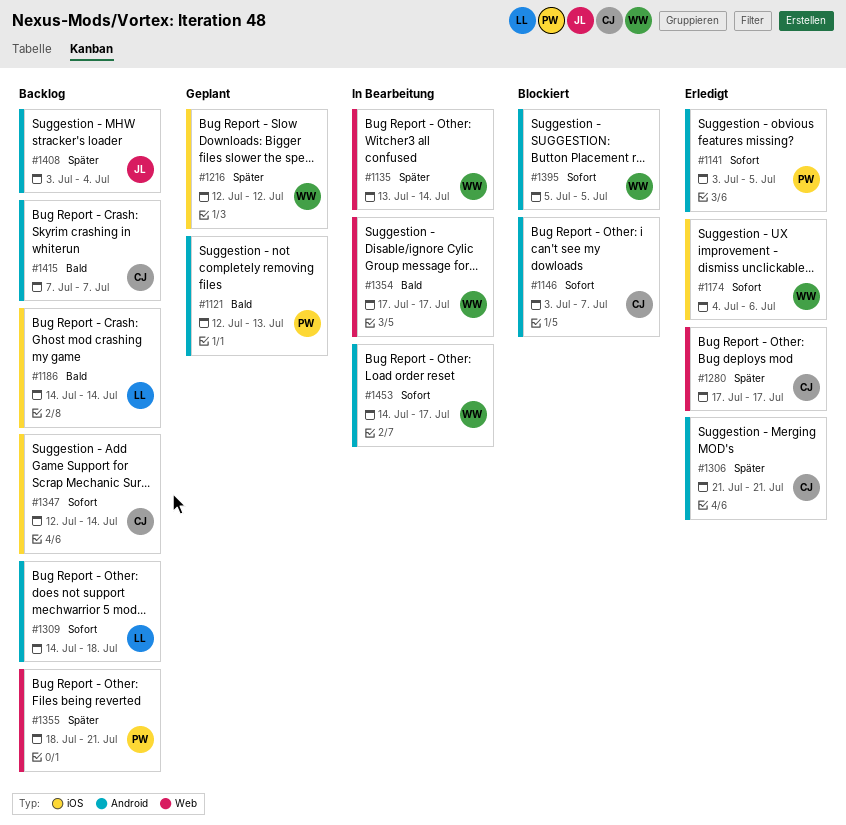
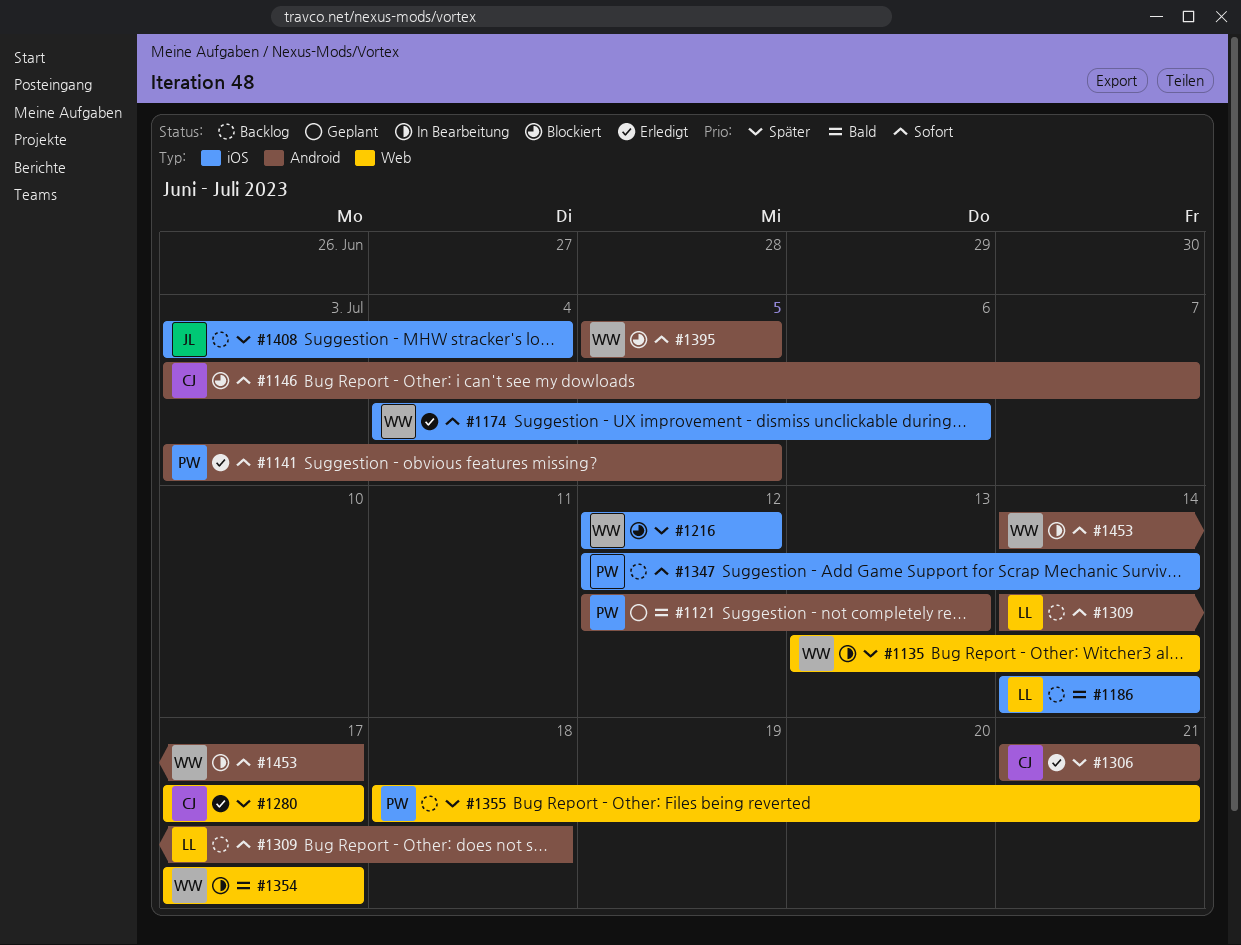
#1216, status: Geplant -> Blockiert
#1347, owner: CJ -> PW
#1408, label: Android -> iOS
#1415: present -> none

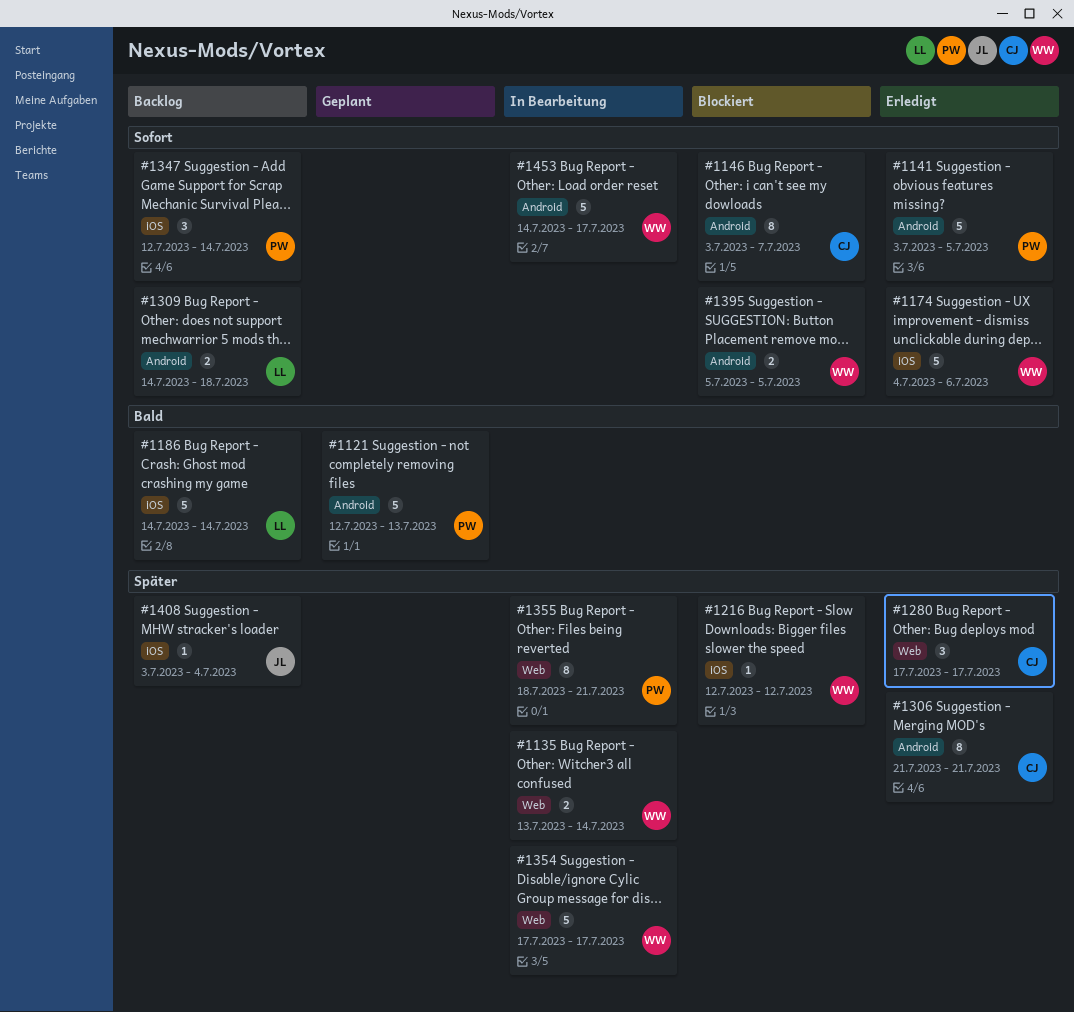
#1354, priority: Bald -> Später
#1355, status: Backlog -> In Bearbeitung

